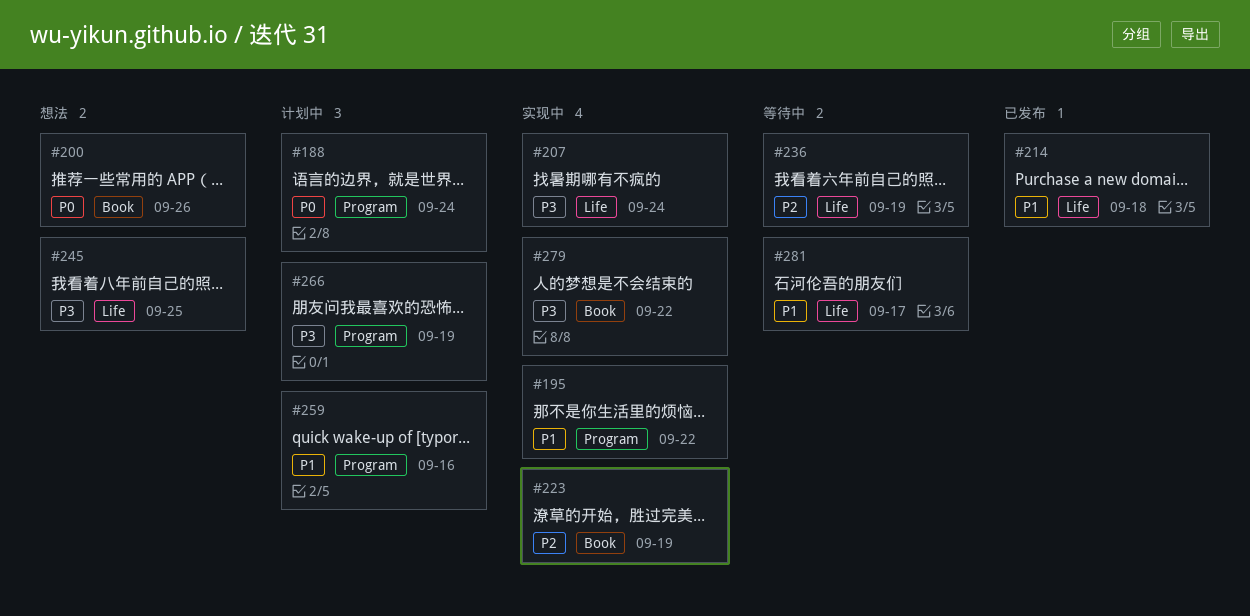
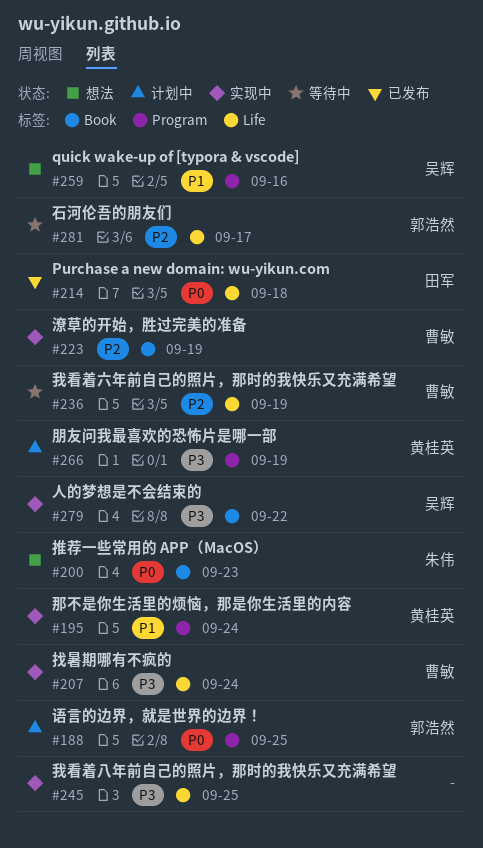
#188, due: Sep 24 -> Sep 25
#195, due: Sep 22 -> Sep 24
#200, due: Sep 26 -> Sep 23
#214, priority: P1 -> P0
#245, status: 想法 -> 实现中
#259, status: 计划中 -> 想法
#281, priority: P1 -> P2

